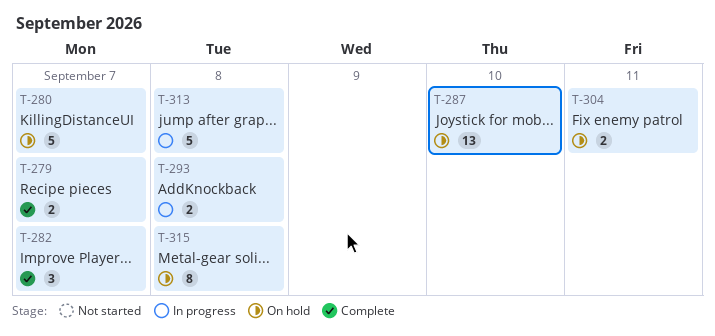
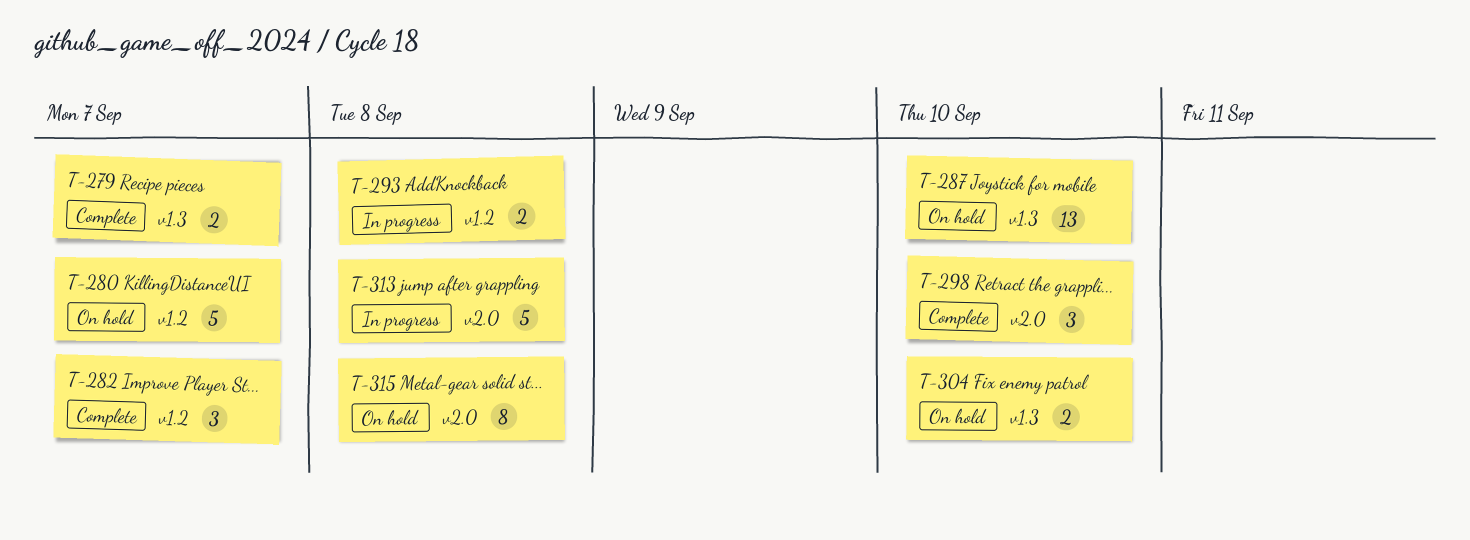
T-298: none -> present
T-304, due: Sep 11 -> Sep 10

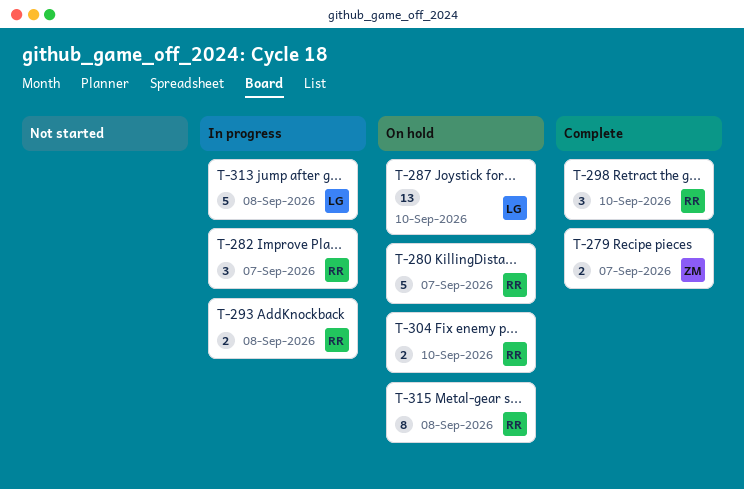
T-282, status: Complete -> In progress

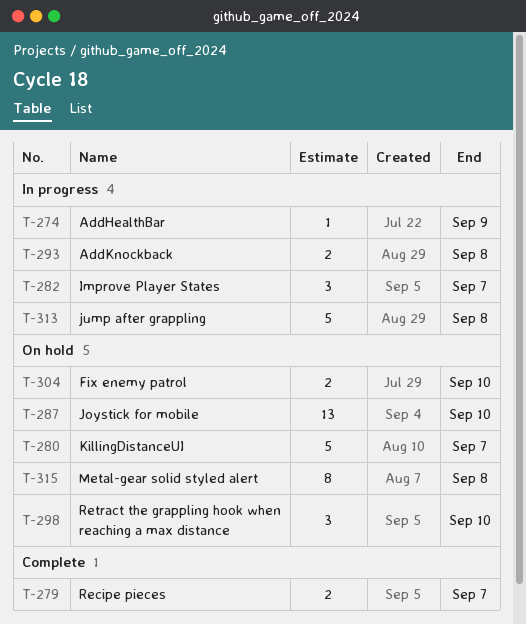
T-274: none -> present
T-298, status: Complete -> On hold

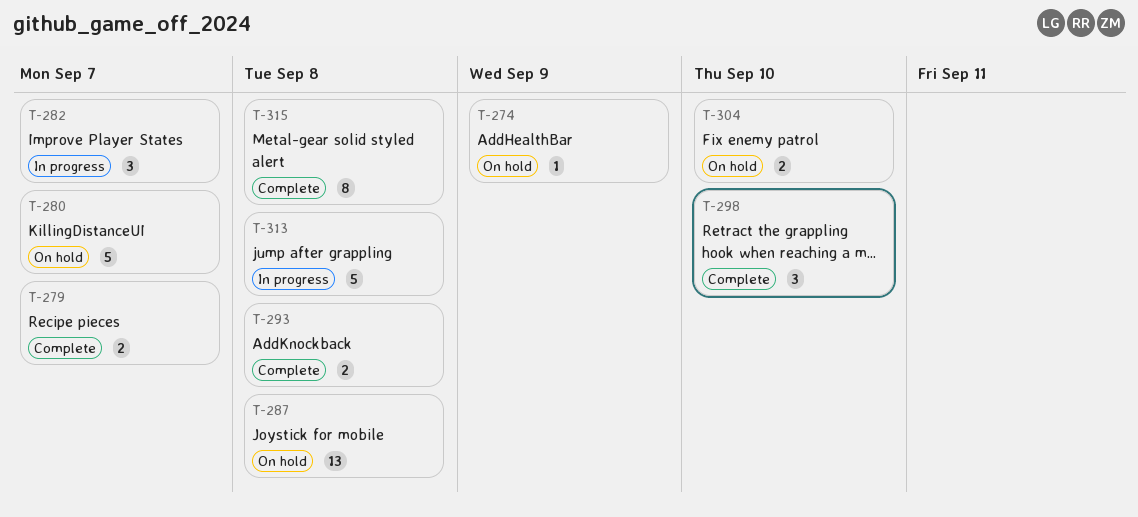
T-274, status: In progress -> On hold
T-287, due: Sep 10 -> Sep 8
T-293, status: In progress -> Complete
T-298, status: On hold -> Complete
T-315, status: On hold -> Complete

